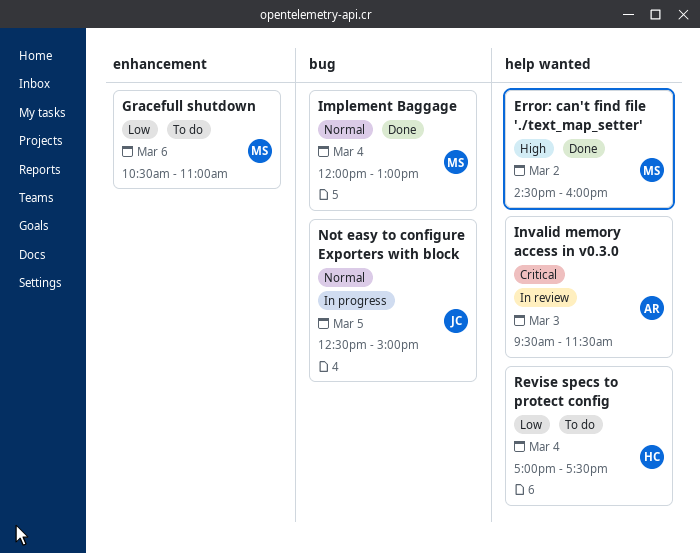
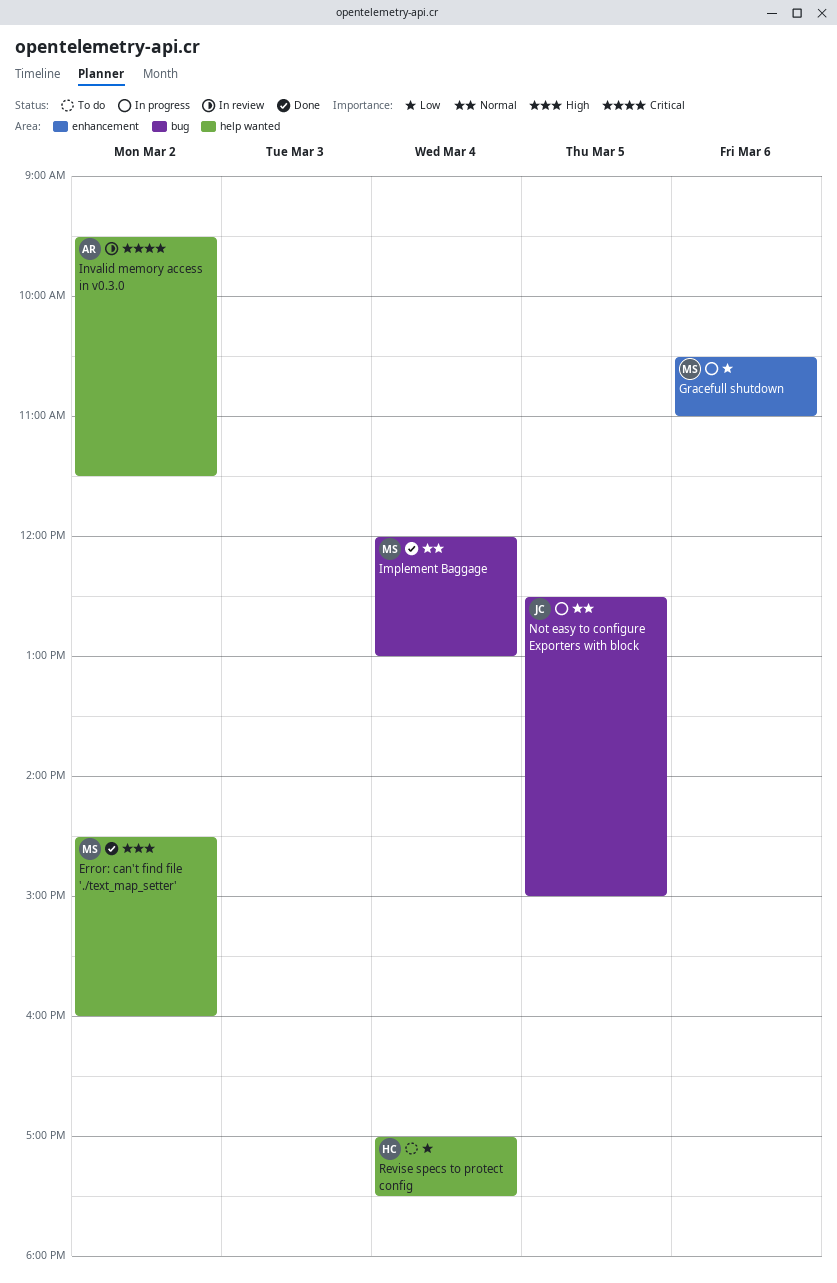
Gracefull shutdown, status: To do -> In progress
Invalid memory access in v0.3.0, day: Mar 3 -> Mar 2

